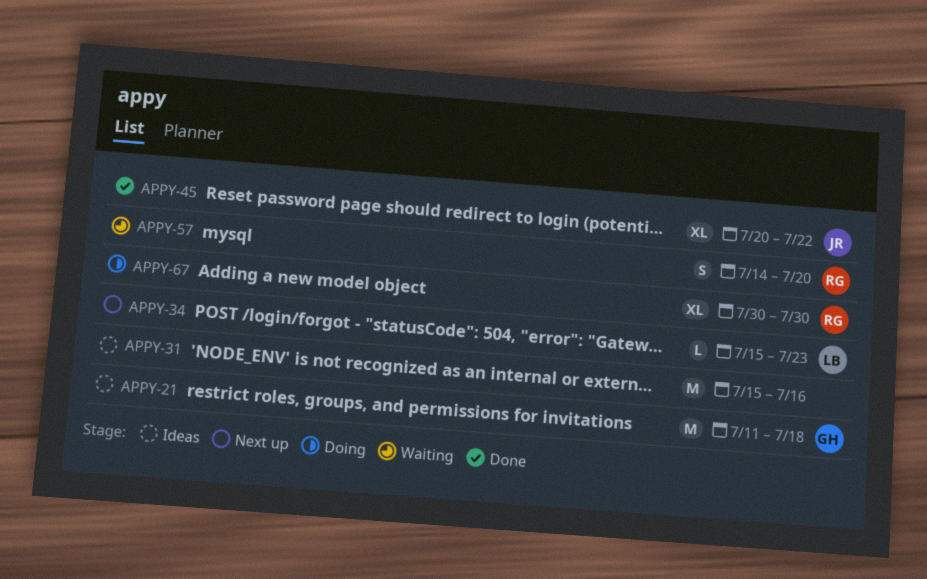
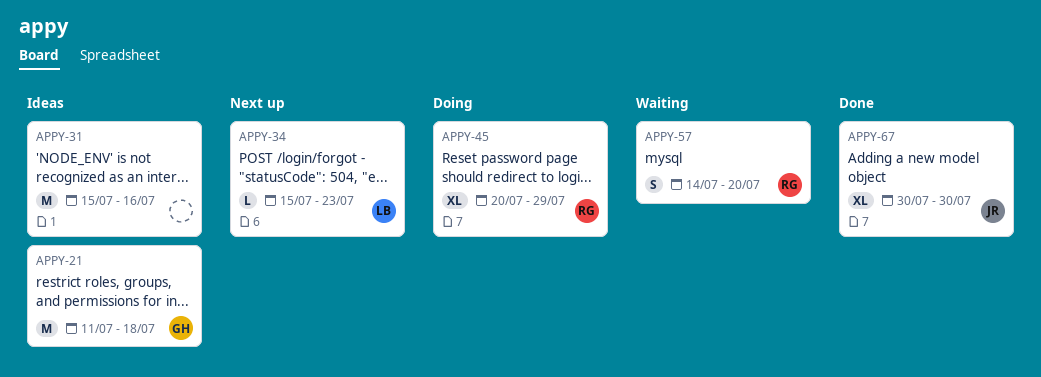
APPY-45, status: Done -> Doing
APPY-45, owner: JR -> RG
APPY-45, due: Jul 22 -> Jul 29
APPY-67, status: Doing -> Done
APPY-67, owner: RG -> JR

